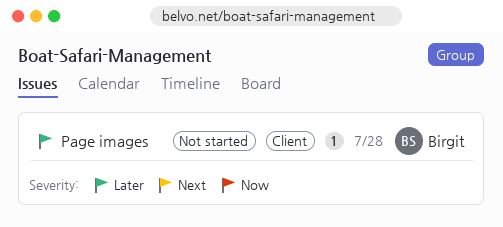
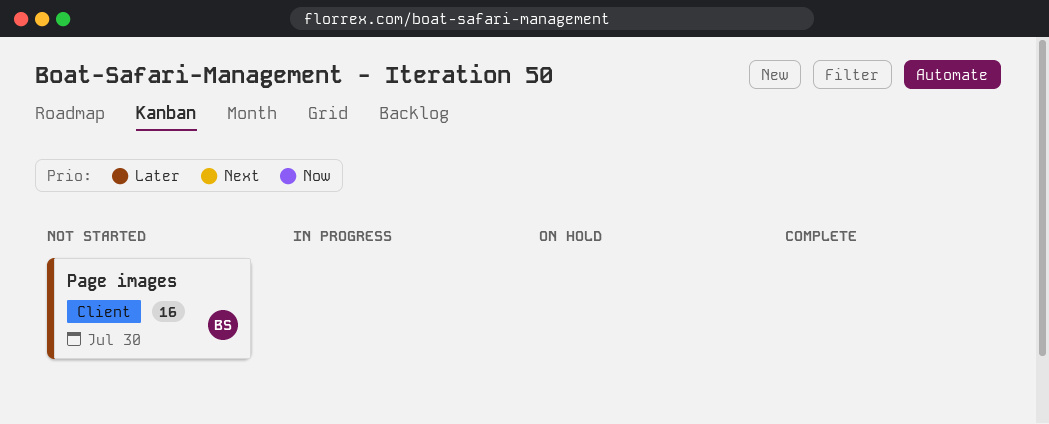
Page images, estimate: 1 -> 16
Page images, due: Jul 28 -> Jul 30

